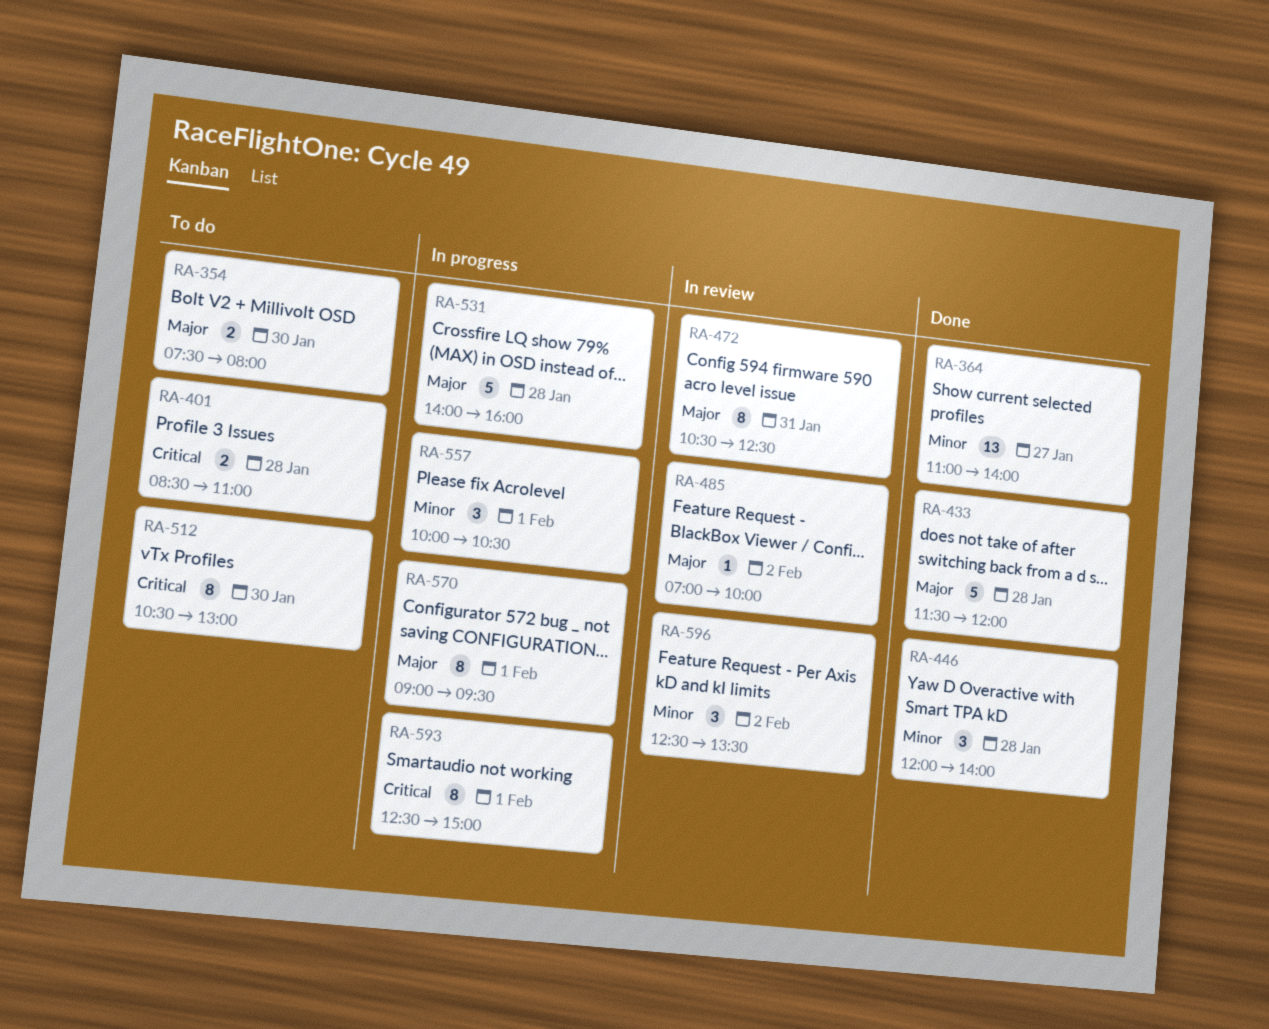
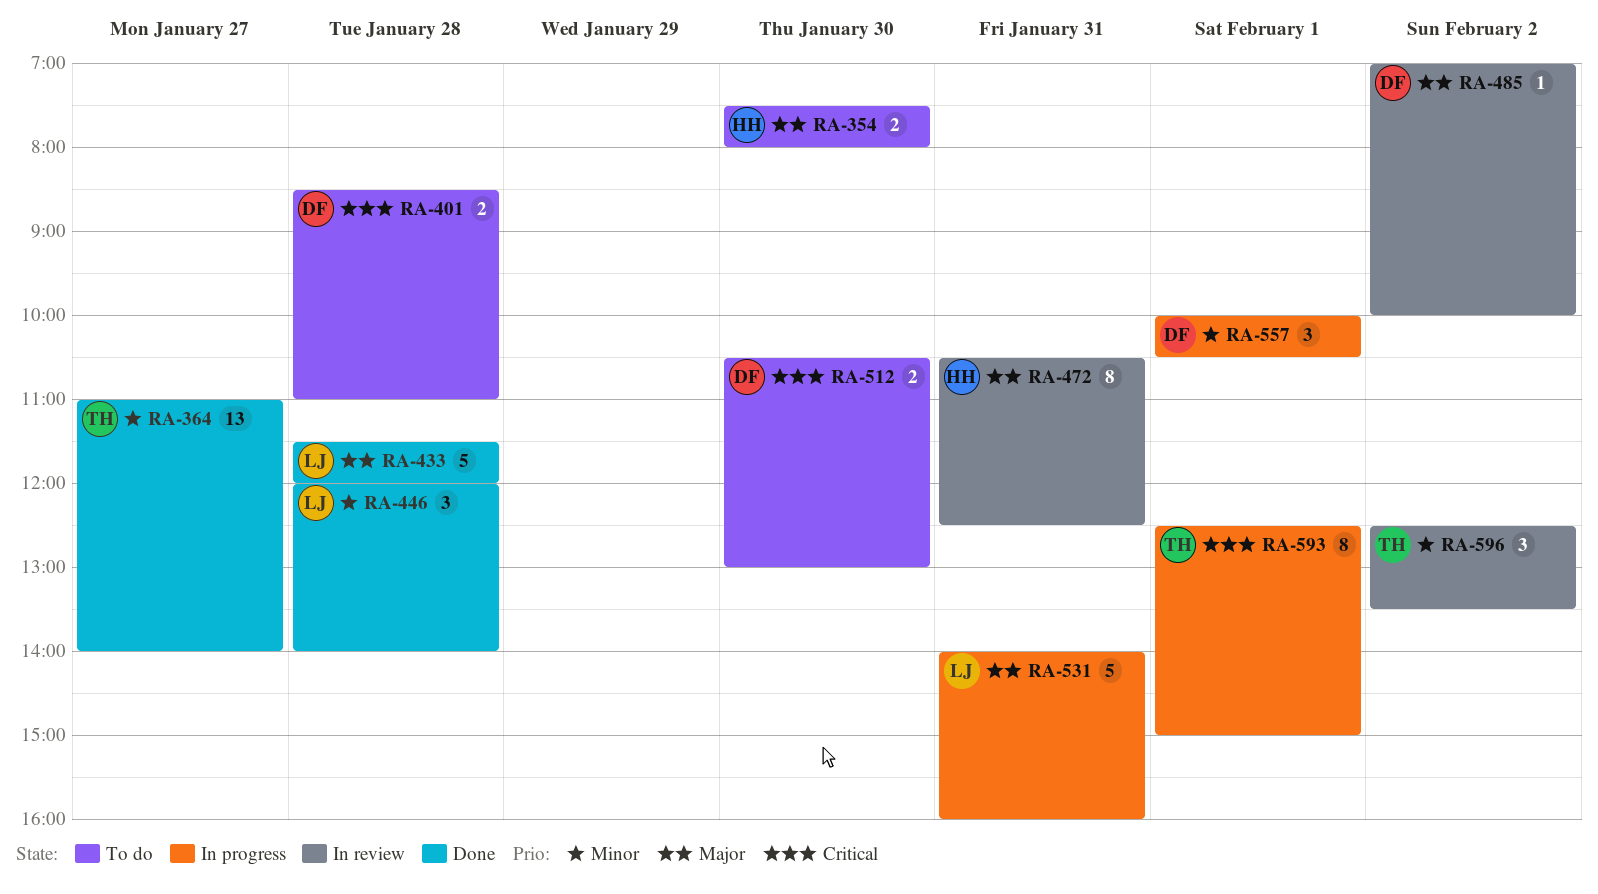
RA-512, estimate: 8 -> 2
RA-531, day: Jan 28 -> Jan 31
RA-570: present -> none

